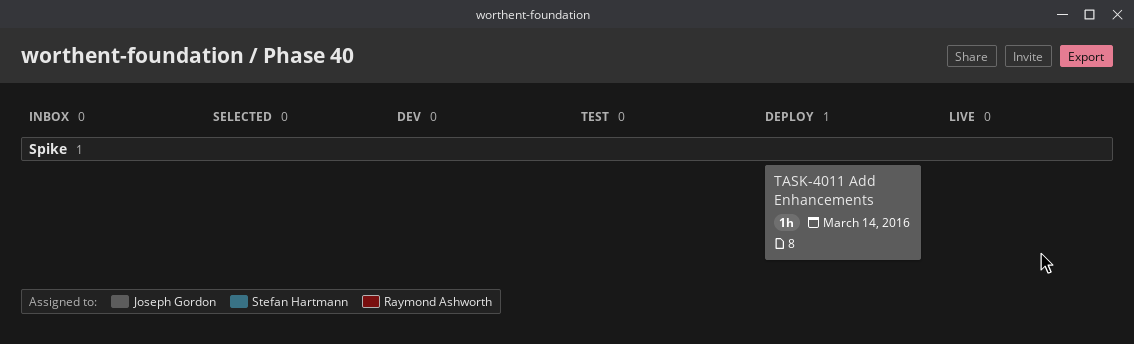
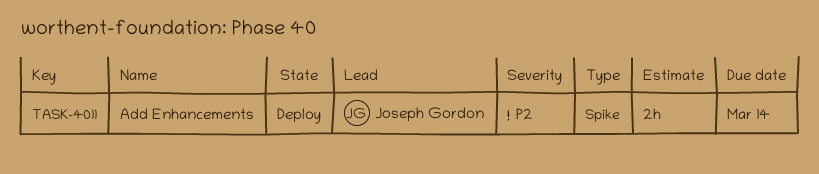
TASK-4011, estimate: 1h -> 2h

